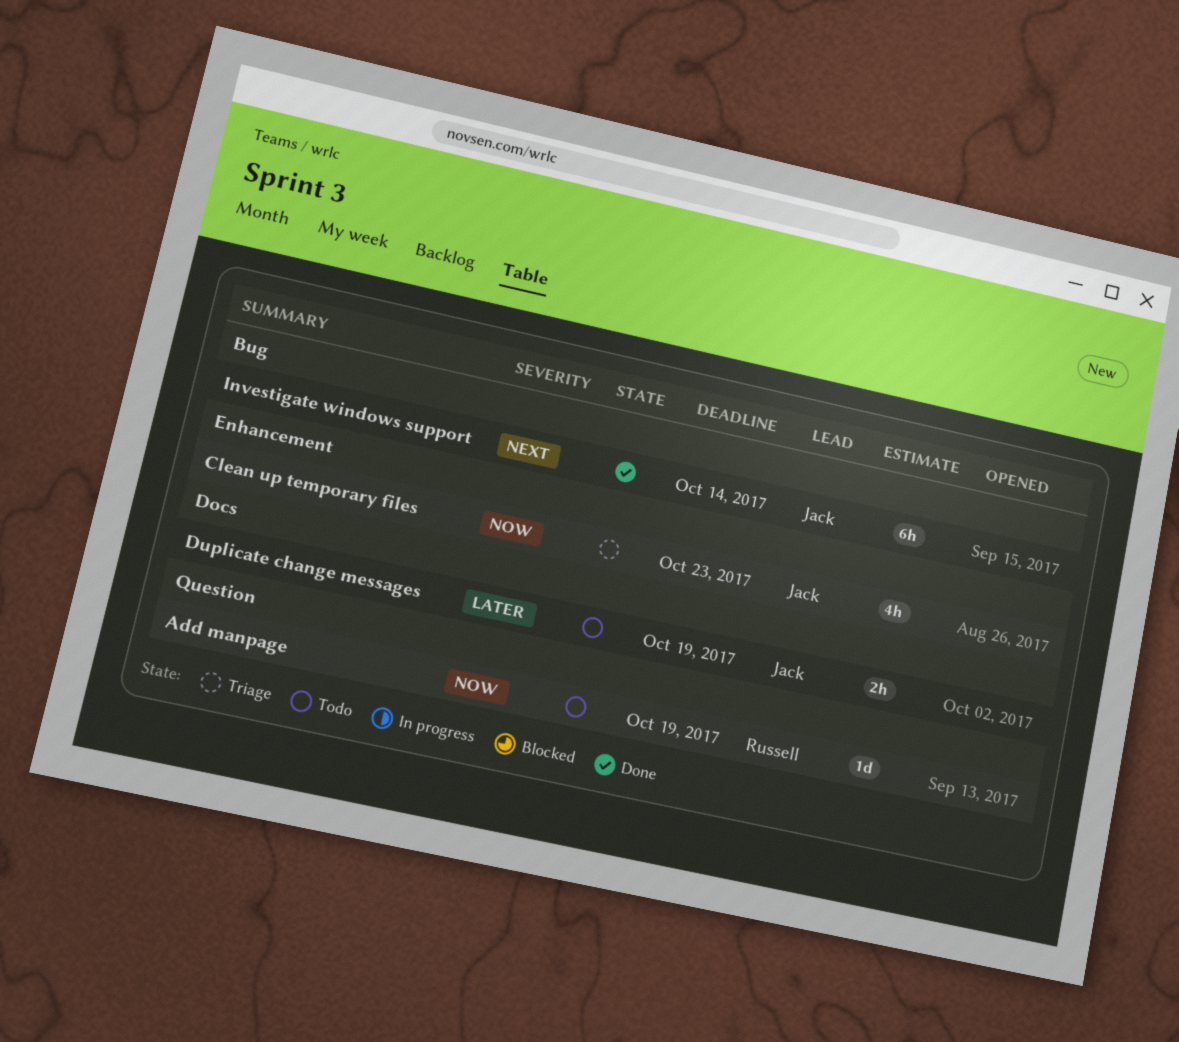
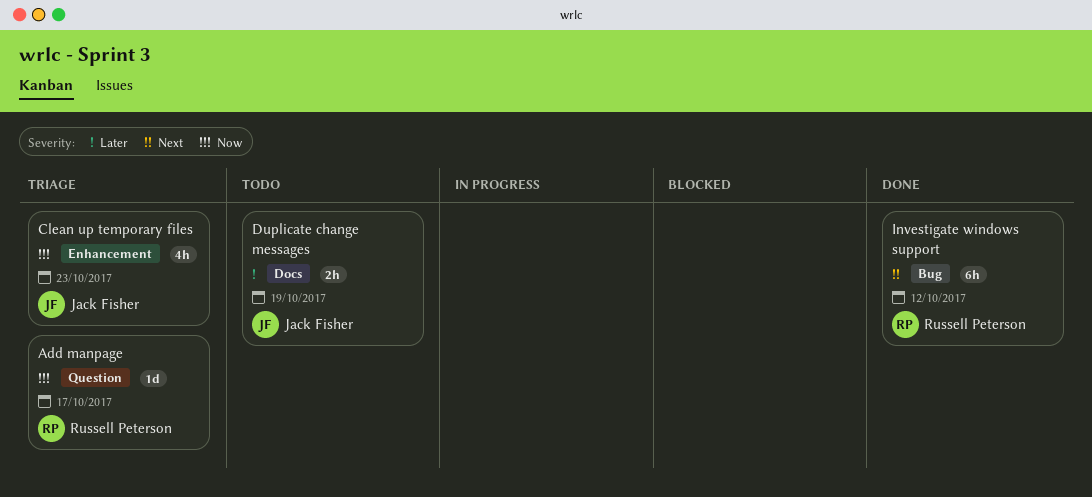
Add manpage, status: Todo -> Triage
Add manpage, due: Oct 19 -> Oct 17
Investigate windows support, owner: Jack Fisher -> Russell Peterson
Investigate windows support, due: Oct 14 -> Oct 12

